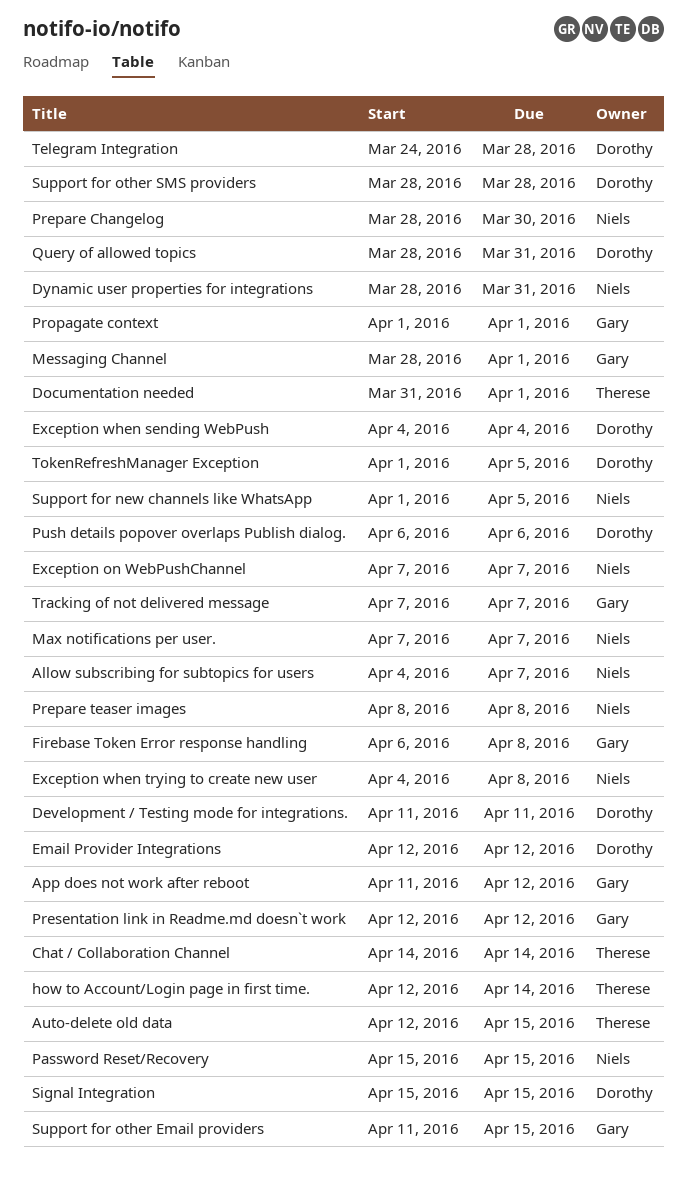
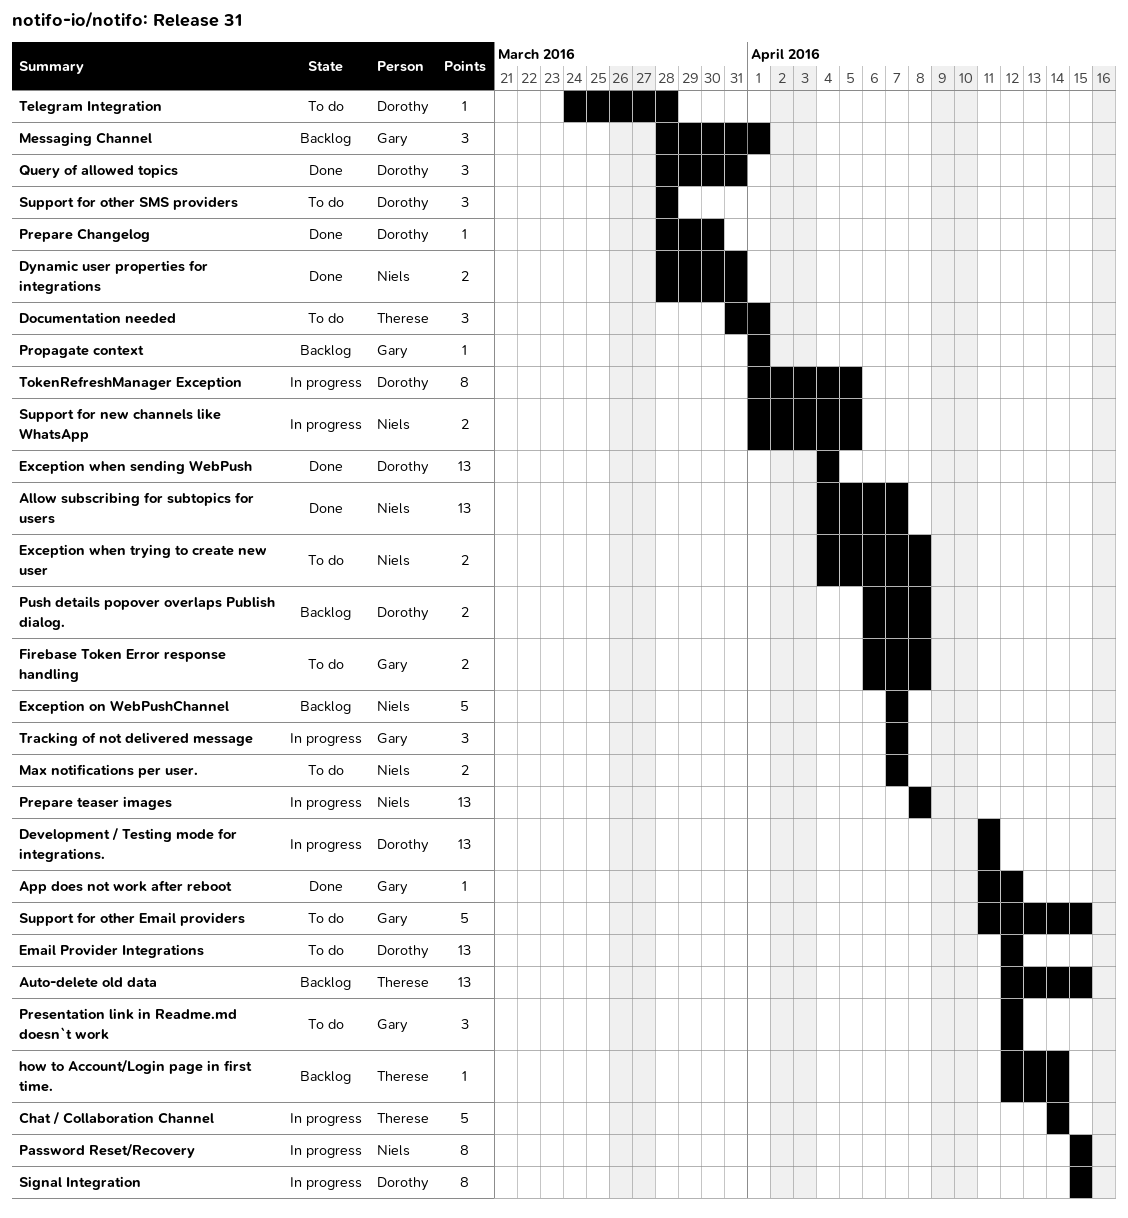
Prepare Changelog, owner: Niels -> Dorothy
Push details popover overlaps Publish dialog., due: Apr 6 -> Apr 8

